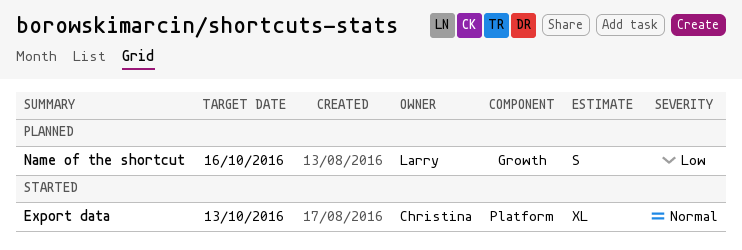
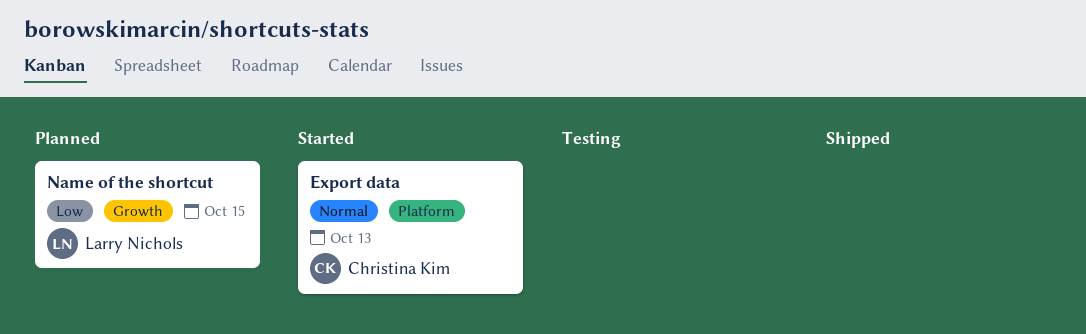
Name of the shortcut, due: Oct 16 -> Oct 15

